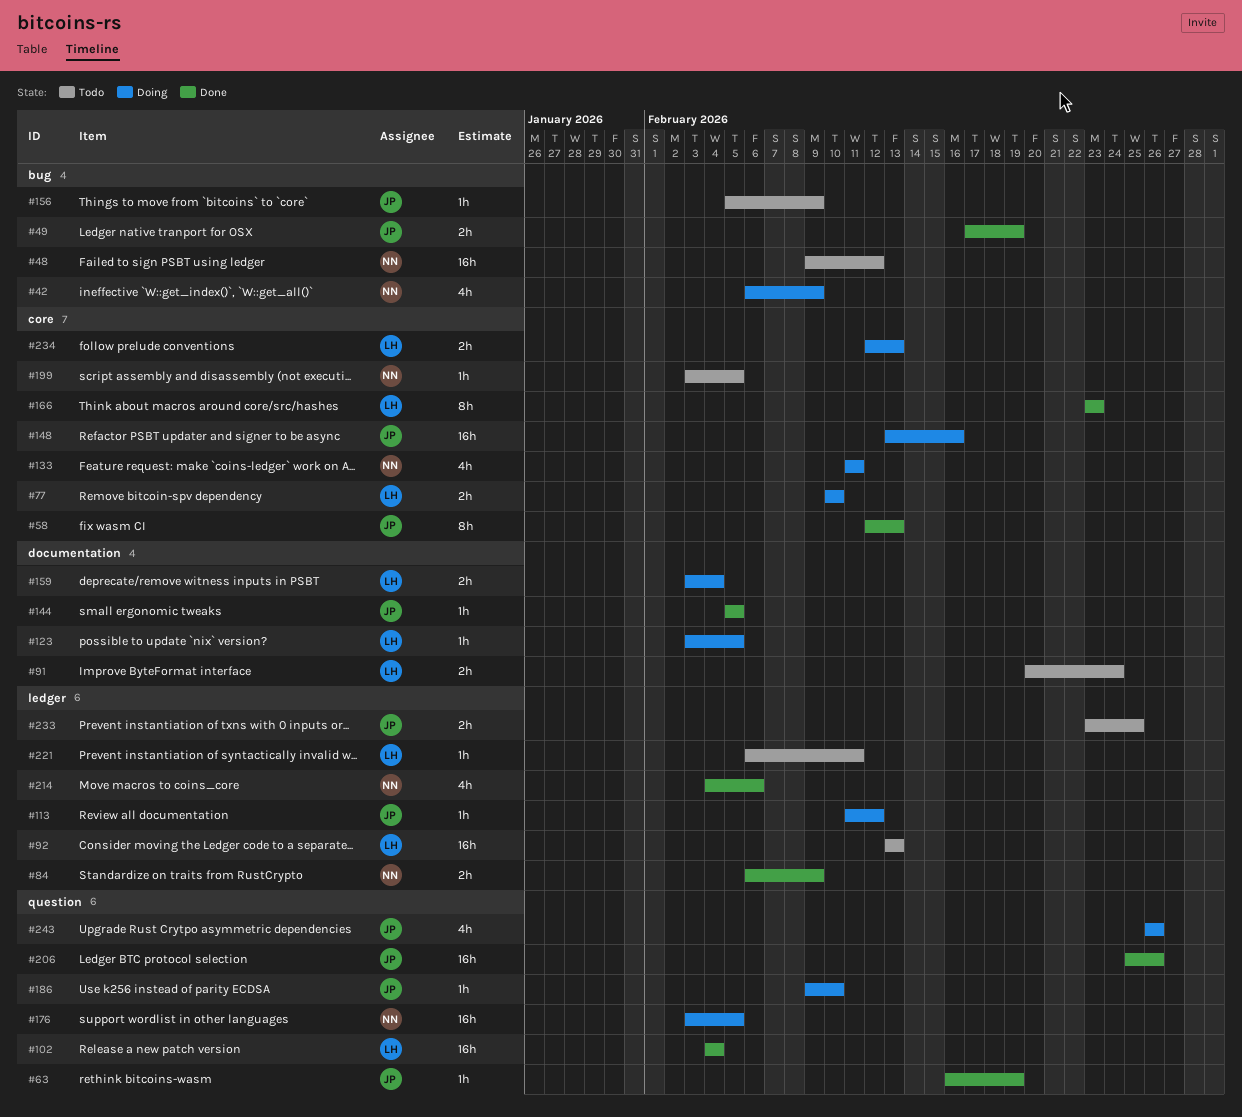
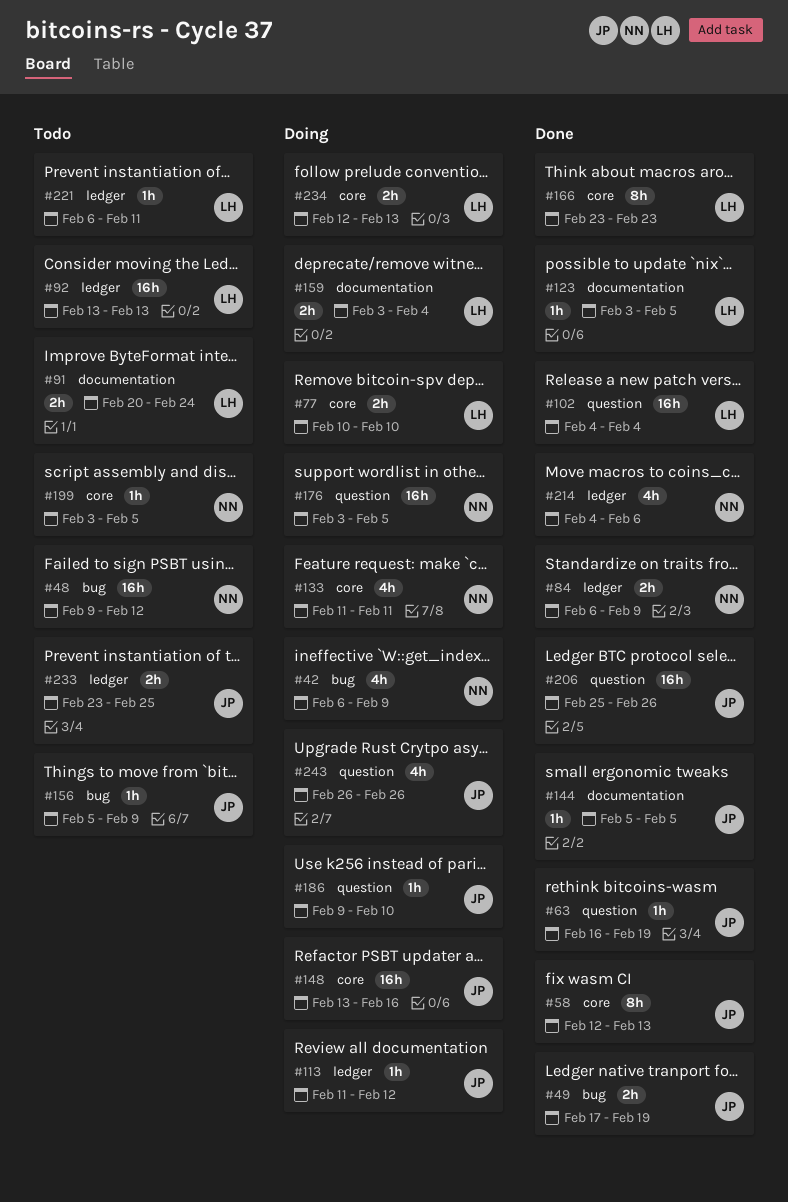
#123, status: Doing -> Done

